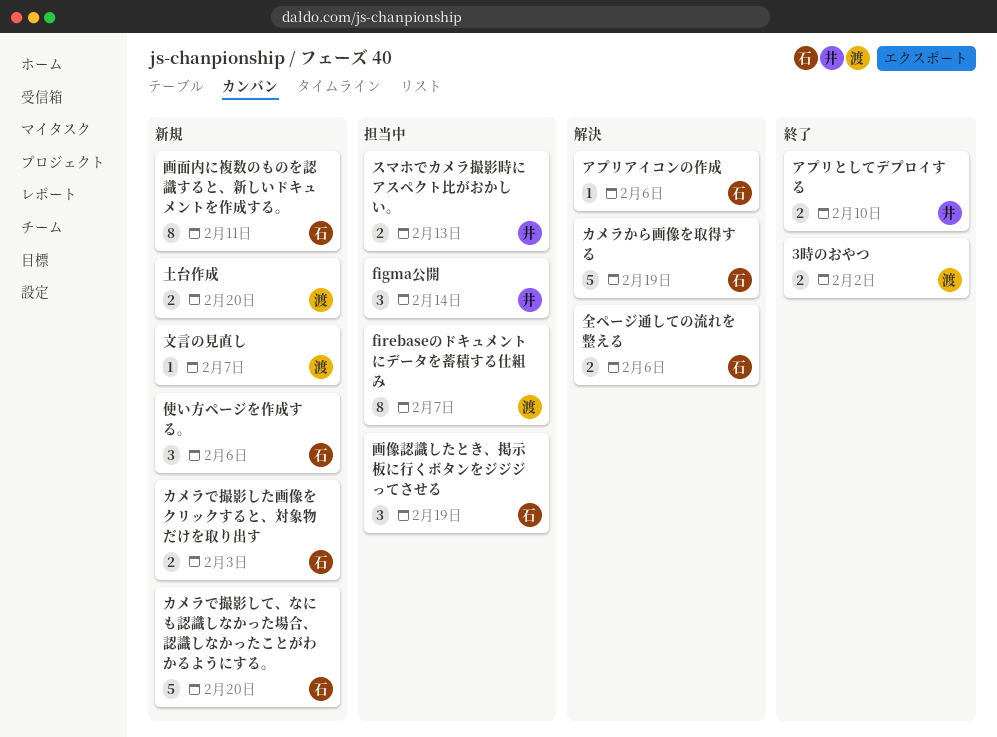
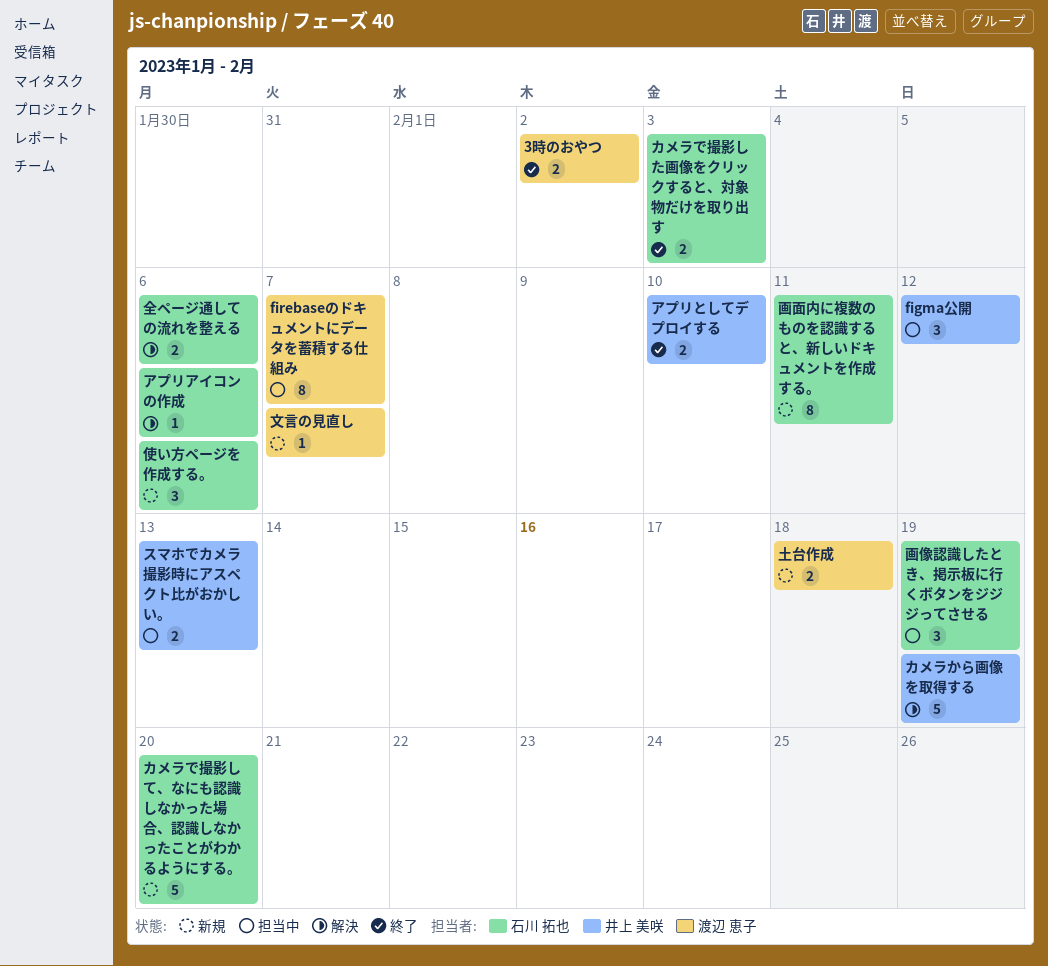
figma公開, due: Feb 14 -> Feb 12
カメラから画像を取得する, owner: 石川 拓也 -> 井上 美咲
カメラで撮影した画像をクリックすると、対象物だけを取り出す, status: 新規 -> 終了
土台作成, due: Feb 20 -> Feb 18

